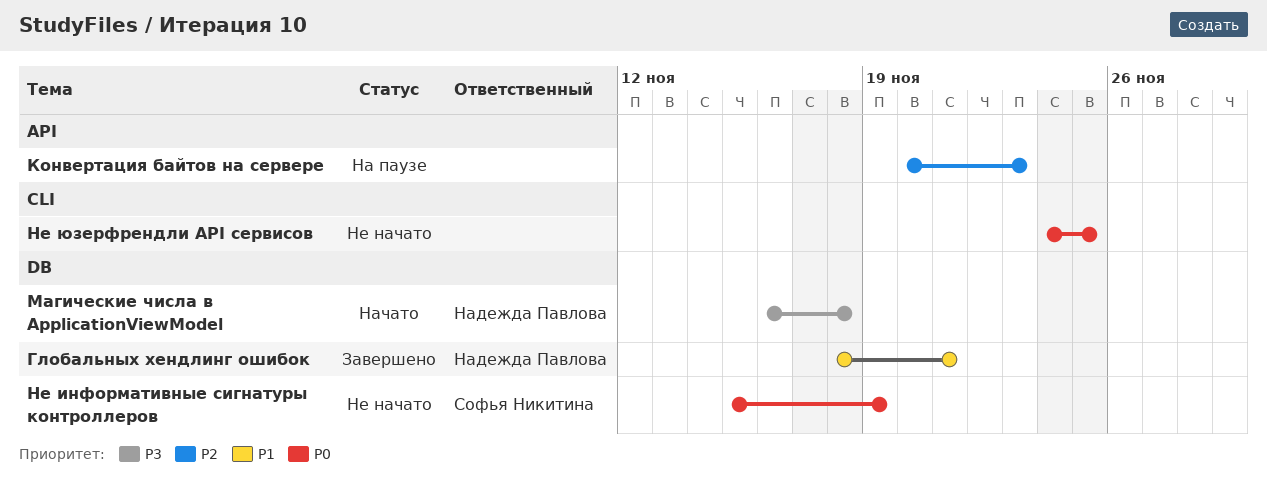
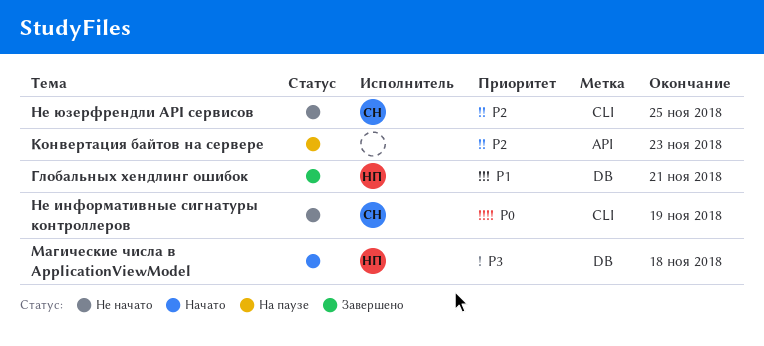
Не информативные сигнатуры контроллеров, label: DB -> CLI
Не юзерфрендли API сервисов, owner: none -> Софья Никитина
Не юзерфрендли API сервисов, priority: P0 -> P2

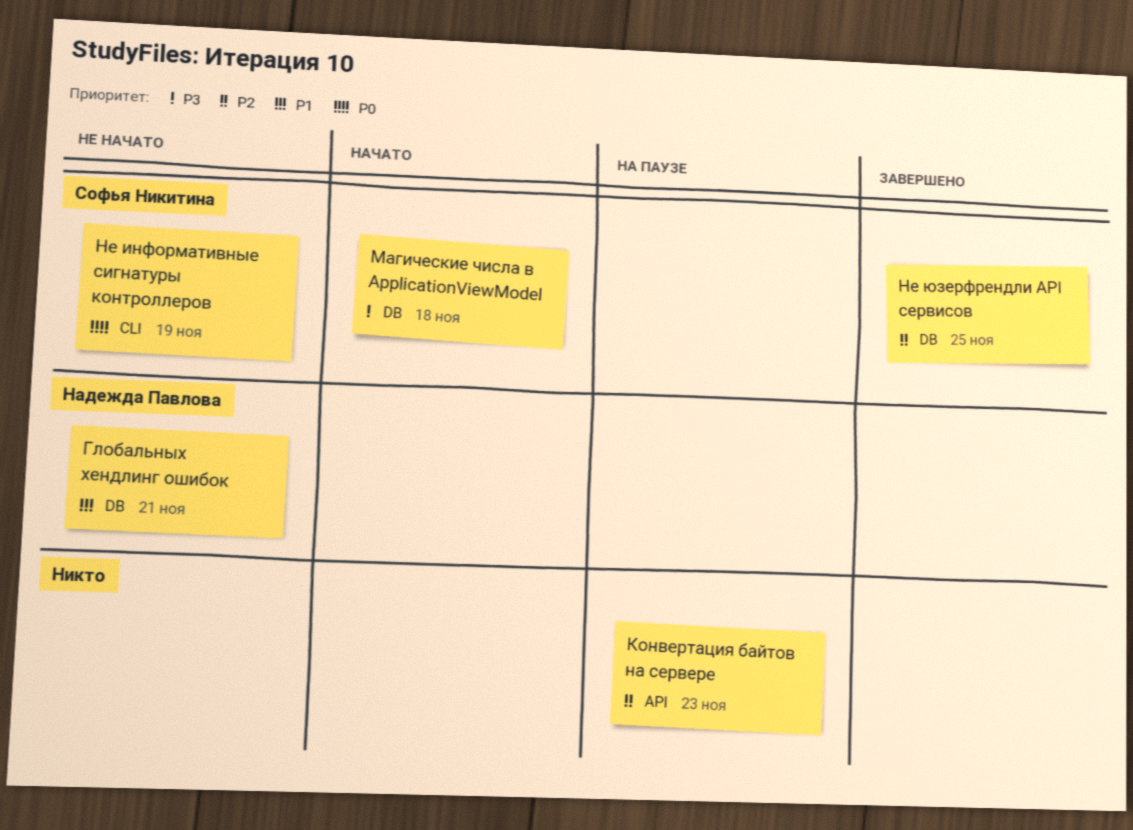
Глобальных хендлинг ошибок, status: Завершено -> Не начато
Магические числа в ApplicationViewModel, owner: Надежда Павлова -> Софья Никитина
Не юзерфрендли API сервисов, status: Не начато -> Завершено
Не юзерфрендли API сервисов, label: CLI -> DB

